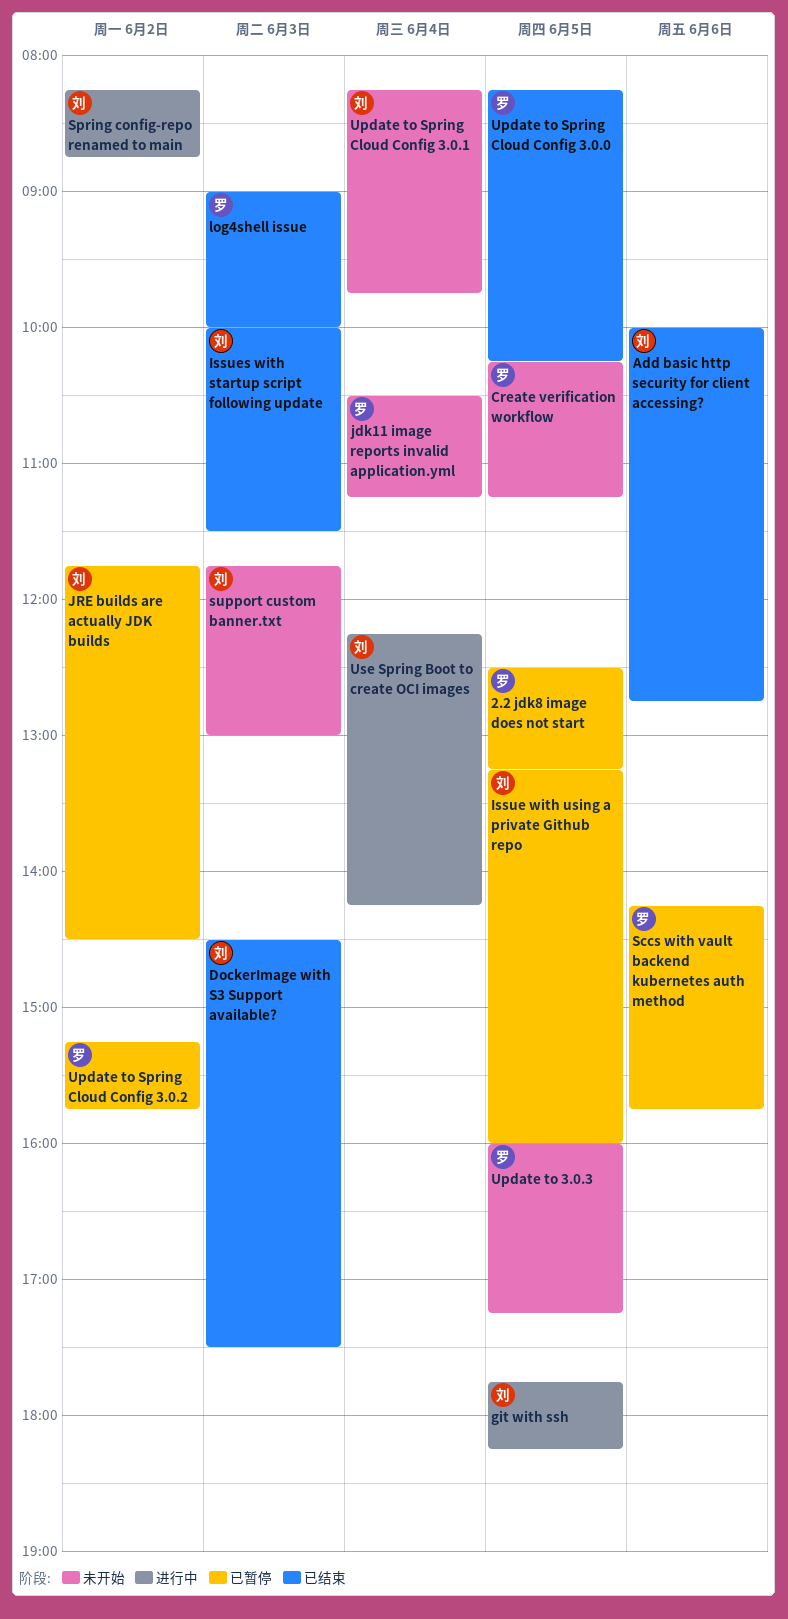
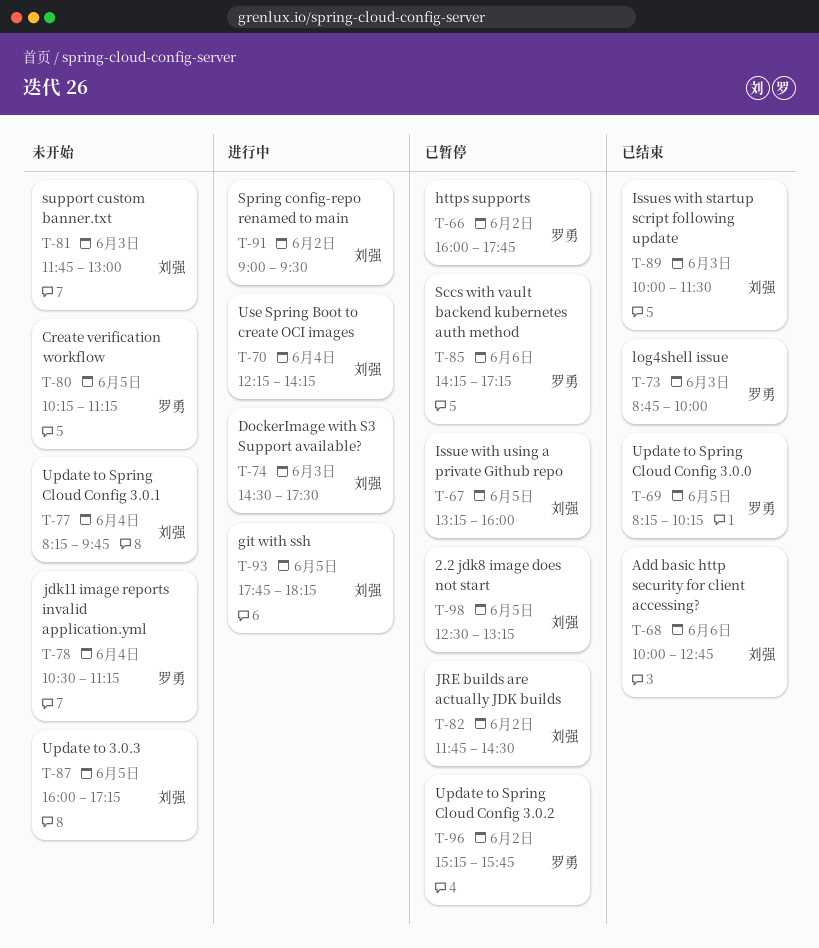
2.2 jdk8 image does not start, owner: 罗勇 -> 刘强
DockerImage with S3 Support available?, status: 已结束 -> 进行中
https supports: none -> present
log4shell issue, begins: 09:00 -> 08:45
Sccs with vault backend kubernetes auth method, ends: 15:45 -> 17:15
Spring config-repo renamed to main, begins: 08:15 -> 09:00
Spring config-repo renamed to main, ends: 08:45 -> 09:30
Update to 3.0.3, owner: 罗勇 -> 刘强

